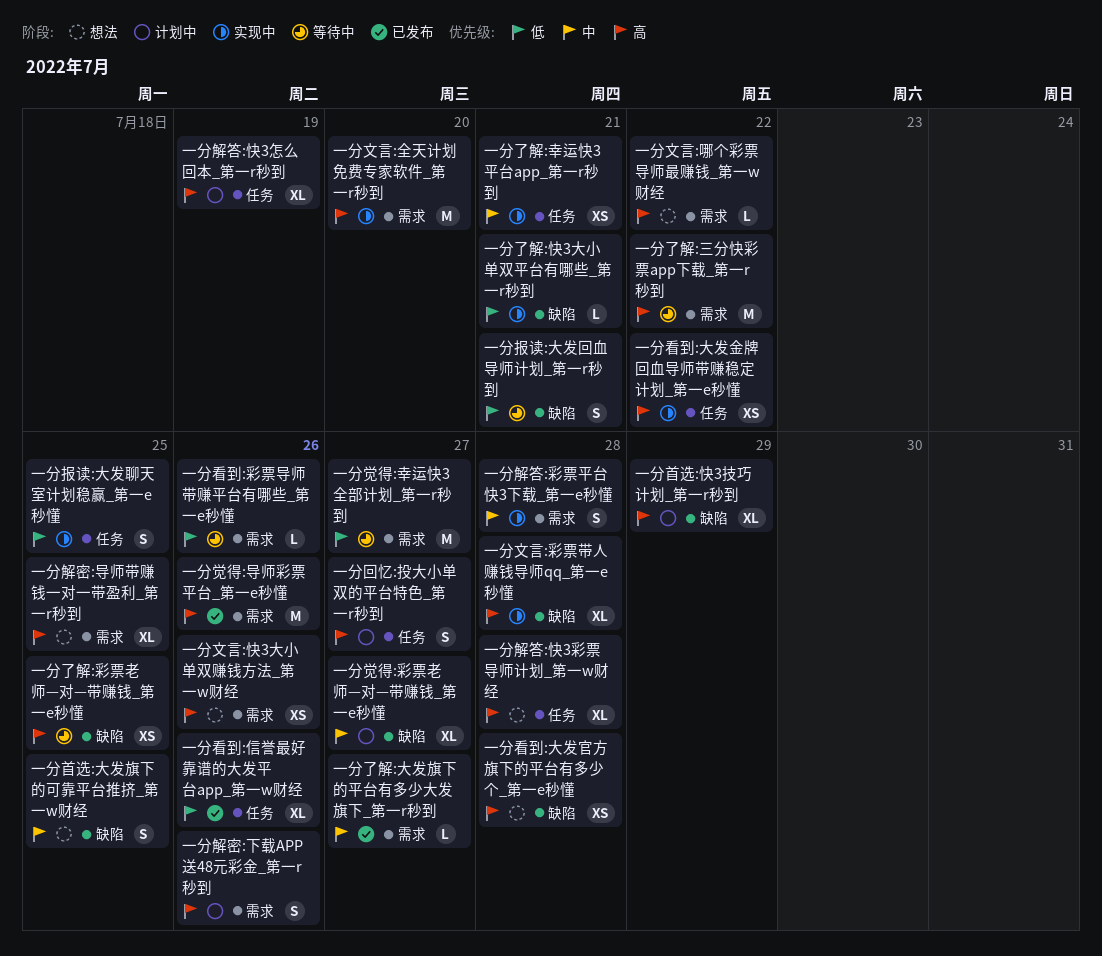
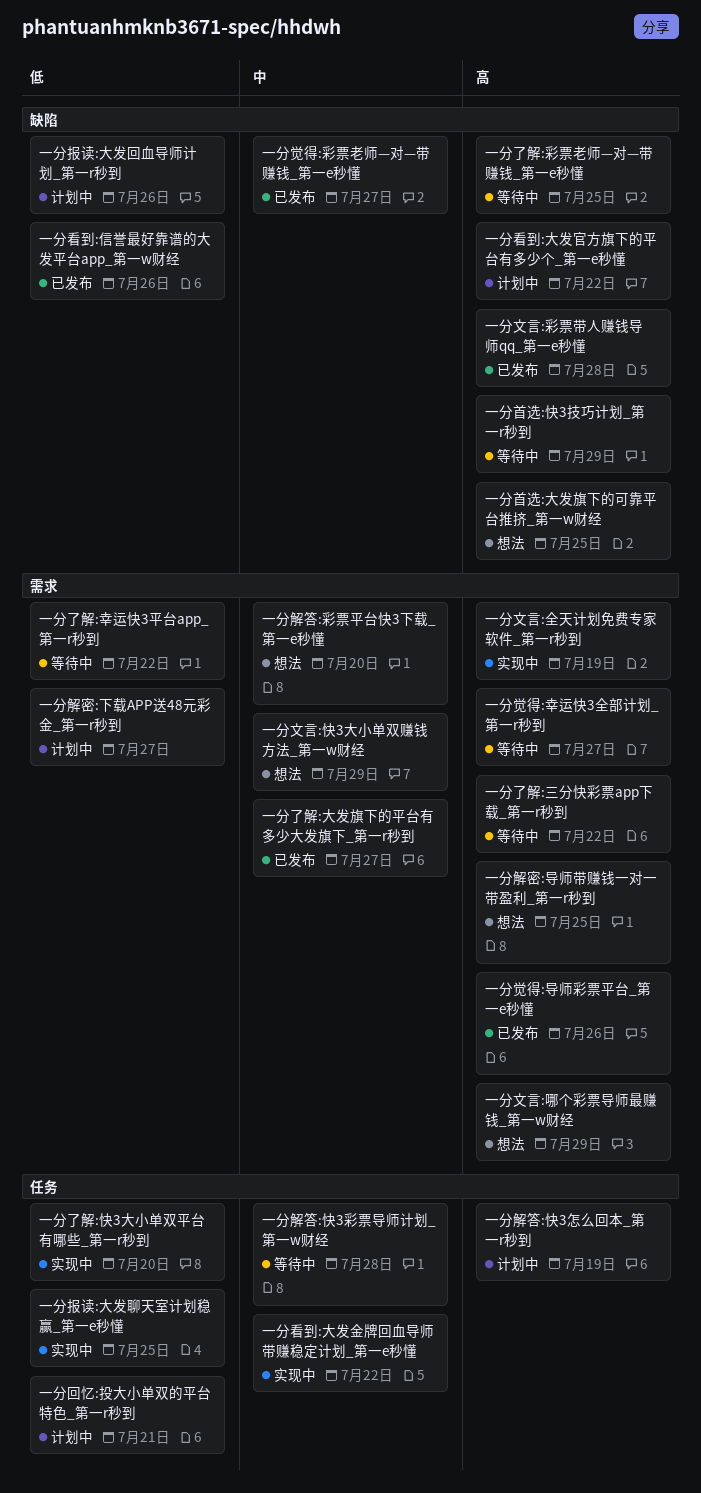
一分了解:幸运快3平台app_第一r秒到, status: 实现中 -> 等待中
一分了解:幸运快3平台app_第一r秒到, priority: 中 -> 低
一分了解:幸运快3平台app_第一r秒到, label: 任务 -> 需求
一分了解:幸运快3平台app_第一r秒到, due: Jul 21 -> Jul 22
一分了解:快3大小单双平台有哪些_第一r秒到, label: 缺陷 -> 任务
一分了解:快3大小单双平台有哪些_第一r秒到, due: Jul 21 -> Jul 20
一分回忆:投大小单双的平台特色_第一r秒到, priority: 高 -> 低
一分回忆:投大小单双的平台特色_第一r秒到, due: Jul 27 -> Jul 21
一分报读:大发回血导师计划_第一r秒到, status: 等待中 -> 计划中
一分报读:大发回血导师计划_第一r秒到, due: Jul 21 -> Jul 26
一分文言:全天计划免费专家软件_第一r秒到, due: Jul 20 -> Jul 19
一分文言:哪个彩票导师最赚钱_第一w财经, due: Jul 22 -> Jul 29
一分文言:彩票带人赚钱导师qq_第一e秒懂, status: 实现中 -> 已发布
一分文言:快3大小单双赚钱方法_第一w财经, priority: 高 -> 中
一分文言:快3大小单双赚钱方法_第一w财经, due: Jul 26 -> Jul 29
一分看到:信誉最好靠谱的大发平台app_第一w财经, label: 任务 -> 缺陷
一分看到:大发官方旗下的平台有多少个_第一e秒懂, status: 想法 -> 计划中
一分看到:大发官方旗下的平台有多少个_第一e秒懂, due: Jul 28 -> Jul 22
一分看到:大发金牌回血导师带赚稳定计划_第一e秒懂, priority: 高 -> 中
一分看到:彩票导师带赚平台有哪些_第一e秒懂: present -> none
一分觉得:幸运快3全部计划_第一r秒到, priority: 低 -> 高
一分觉得:彩票老师—对—带赚钱_第一e秒懂, status: 计划中 -> 已发布
一分解密:下载APP送48元彩金_第一r秒到, priority: 高 -> 低
一分解密:下载APP送48元彩金_第一r秒到, due: Jul 26 -> Jul 27
一分解答:彩票平台快3下载_第一e秒懂, status: 实现中 -> 想法
一分解答:彩票平台快3下载_第一e秒懂, due: Jul 28 -> Jul 20
一分解答:快3彩票导师计划_第一w财经, status: 想法 -> 等待中
一分解答:快3彩票导师计划_第一w财经, priority: 高 -> 中
一分首选:大发旗下的可靠平台推挤_第一w财经, priority: 中 -> 高
一分首选:快3技巧计划_第一r秒到, status: 计划中 -> 等待中

